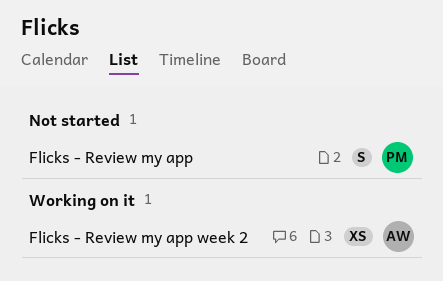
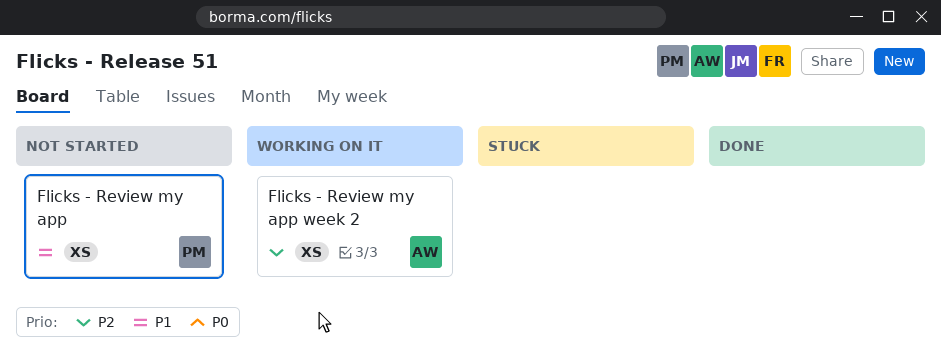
Flicks - Review my app, estimate: S -> XS

